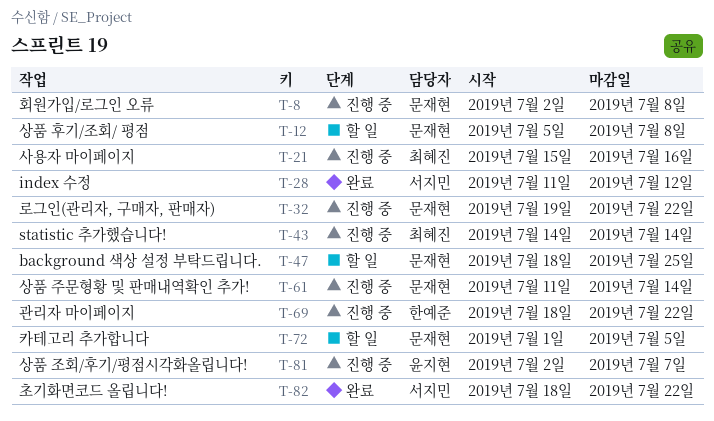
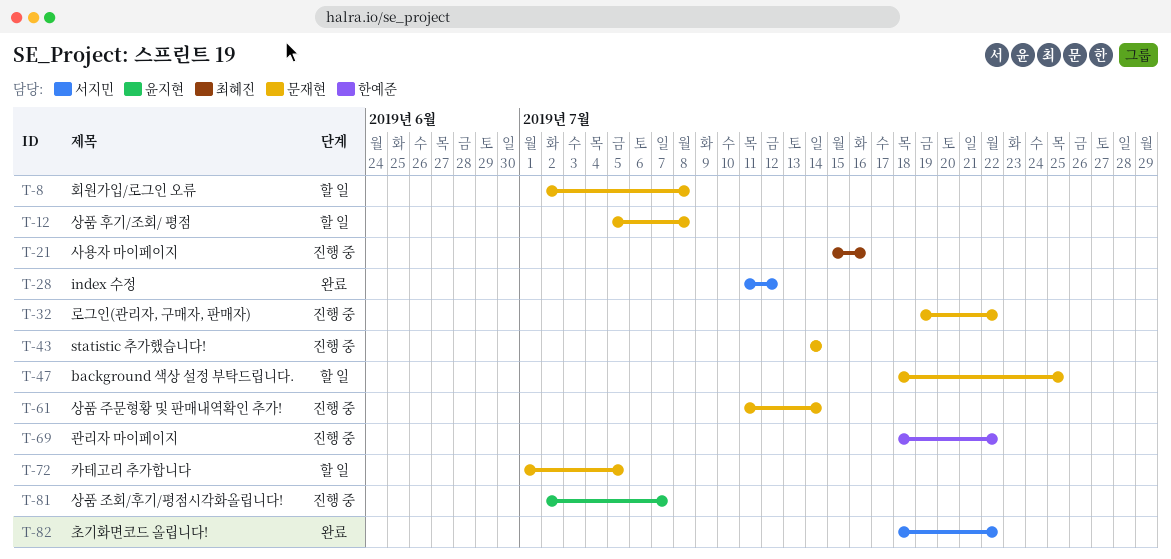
T-8, status: 진행 중 -> 할 일
T-43, owner: 최혜진 -> 문재현

